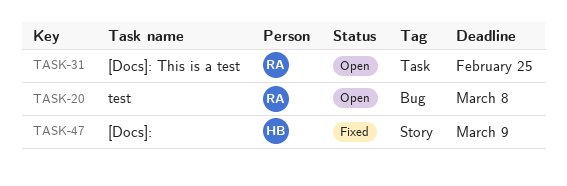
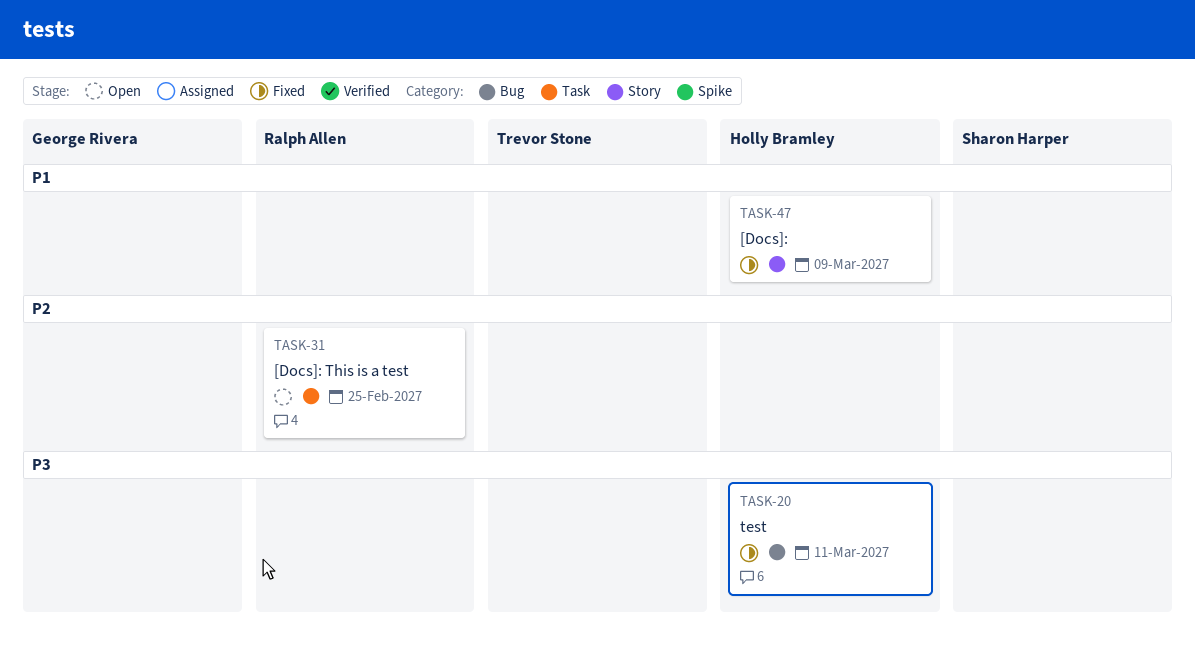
TASK-20, status: Open -> Fixed
TASK-20, owner: Ralph Allen -> Holly Bramley
TASK-20, due: Mar 8 -> Mar 11

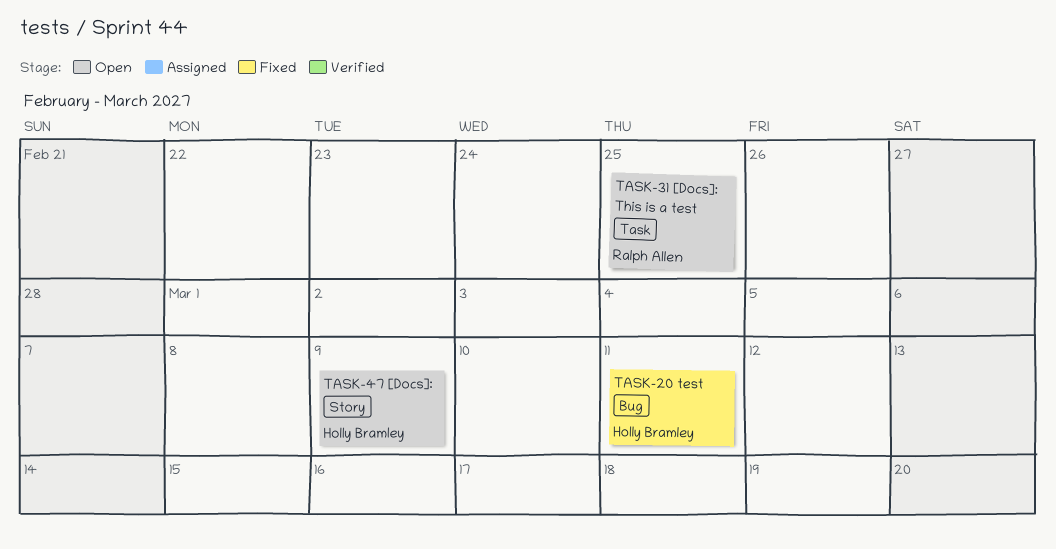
TASK-47, status: Fixed -> Open

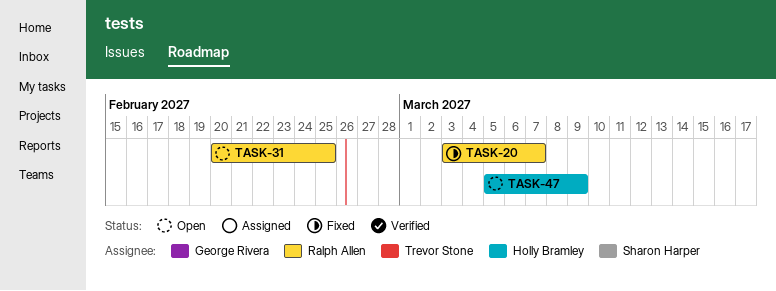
TASK-20, owner: Holly Bramley -> Ralph Allen
TASK-20, due: Mar 11 -> Mar 7

